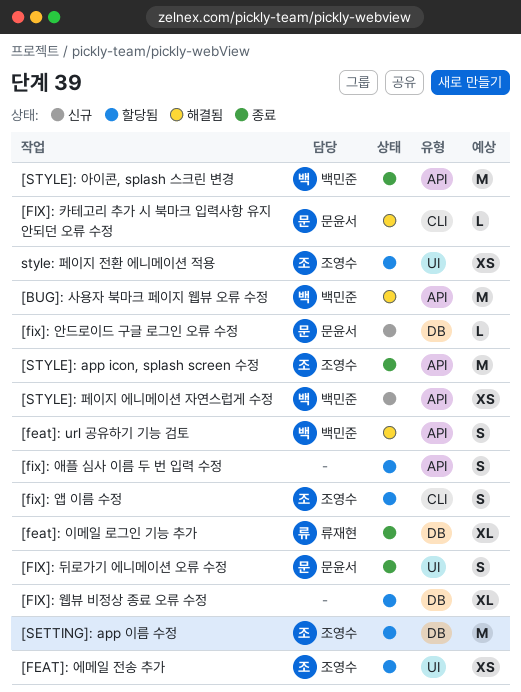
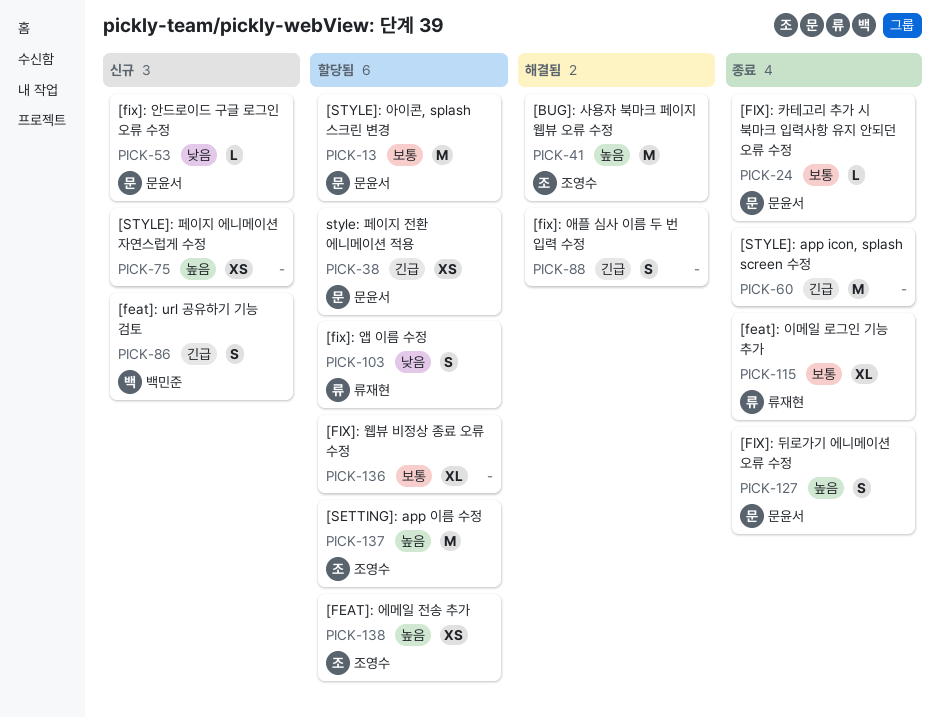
[BUG]: 사용자 북마크 페이지 웹뷰 오류 수정, owner: 백민준 -> 조영수
[feat]: url 공유하기 기능 검토, status: 해결됨 -> 신규
[fix]: 애플 심사 이름 두 번 입력 수정, status: 할당됨 -> 해결됨
[fix]: 앱 이름 수정, owner: 조영수 -> 류재현
[FIX]: 카테고리 추가 시 북마크 입력사항 유지 안되던 오류 수정, status: 해결됨 -> 종료
[STYLE]: app icon, splash screen 수정, owner: 조영수 -> none
[STYLE]: 아이콘, splash 스크린 변경, status: 종료 -> 할당됨
[STYLE]: 아이콘, splash 스크린 변경, owner: 백민준 -> 문윤서
[STYLE]: 페이지 에니메이션 자연스럽게 수정, owner: 백민준 -> none
style: 페이지 전환 에니메이션 적용, owner: 조영수 -> 문윤서

